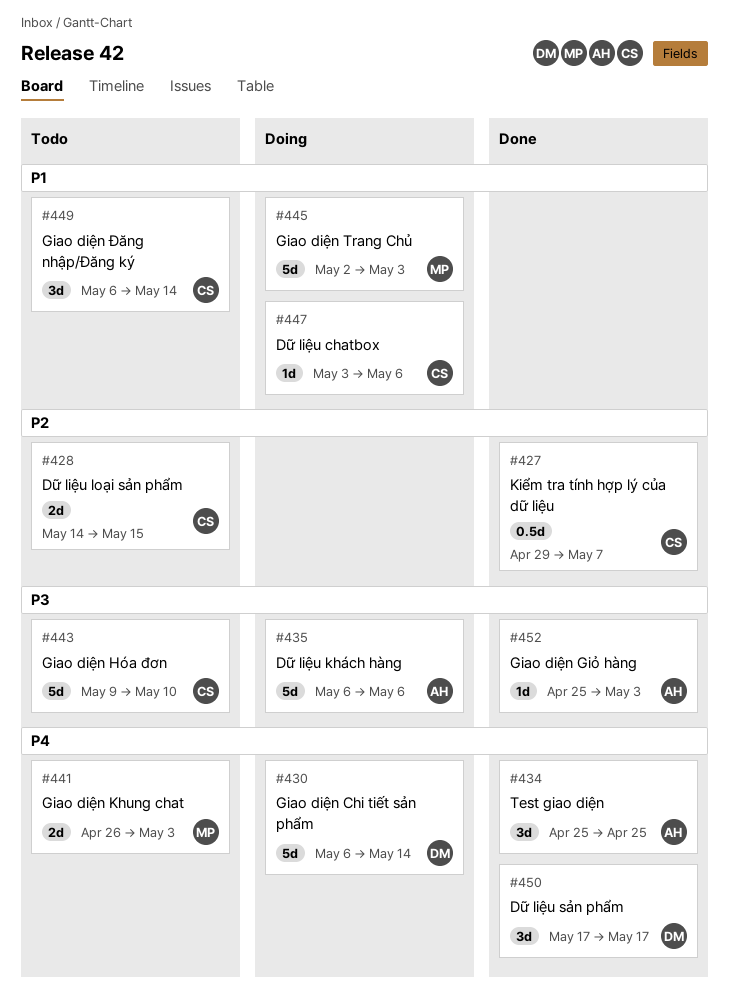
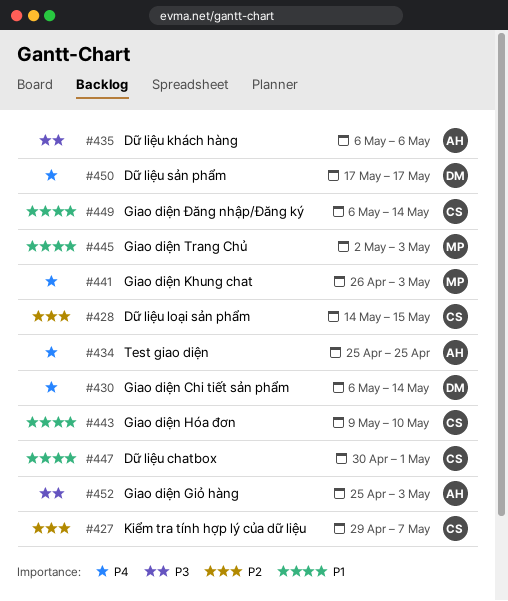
#443, priority: P3 -> P1
#447, start: May 3 -> Apr 30
#447, due: May 6 -> May 1

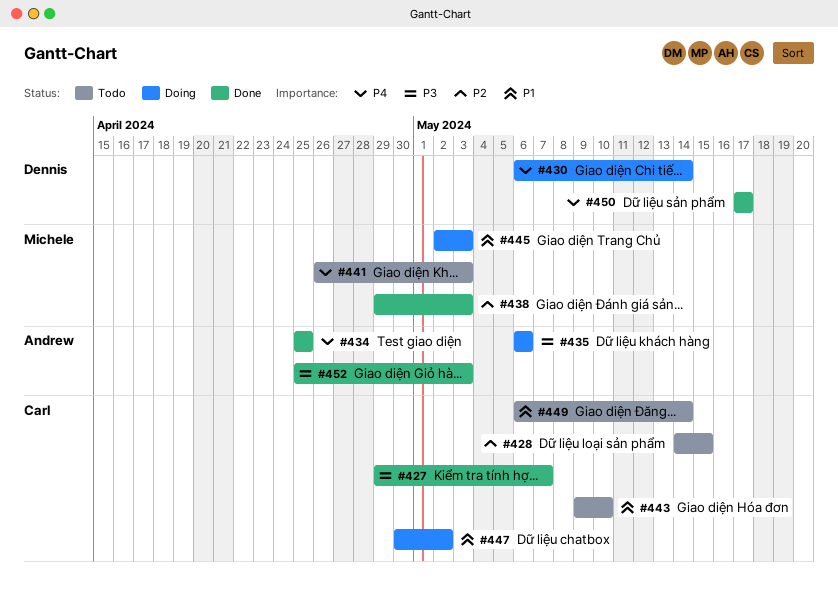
#427, priority: P2 -> P3
#438: none -> present
#447, due: May 1 -> May 2

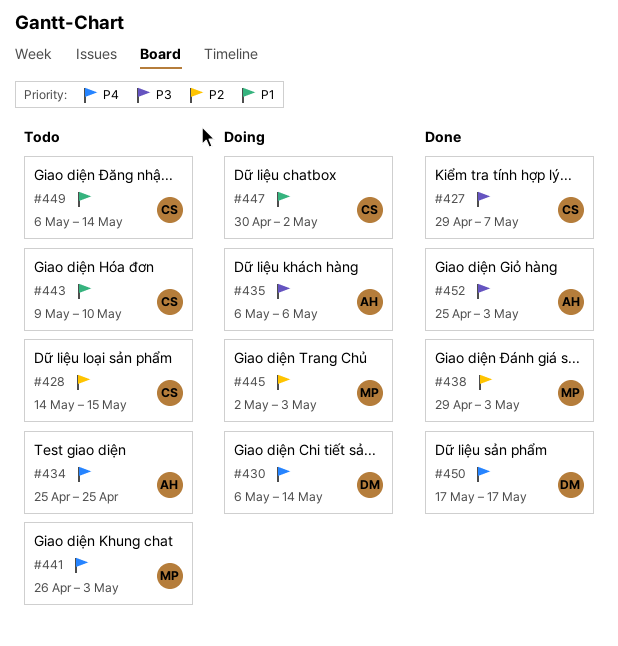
#434, status: Done -> Todo
#445, priority: P1 -> P2

